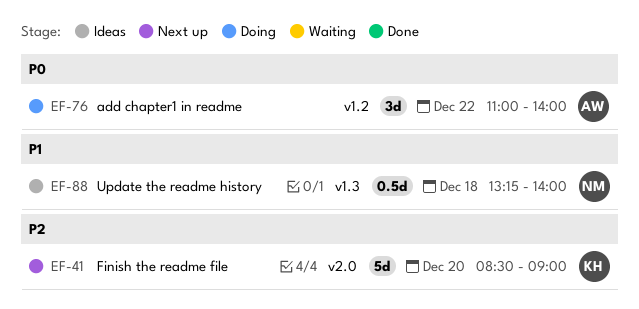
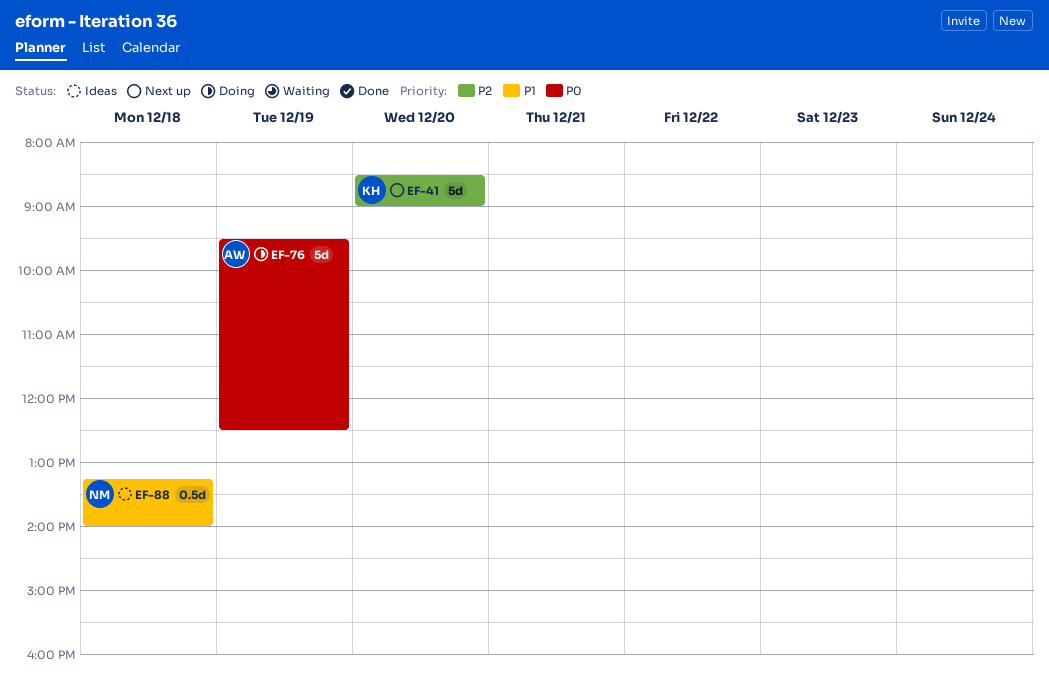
EF-76, estimate: 3d -> 5d
EF-76, day: Dec 22 -> Dec 19
EF-76, begins: 11:00 -> 09:30
EF-76, ends: 14:00 -> 12:30

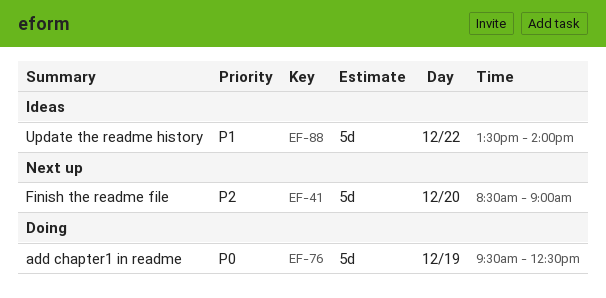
EF-88, estimate: 0.5d -> 5d
EF-88, day: Dec 18 -> Dec 22
EF-88, begins: 13:15 -> 13:30

